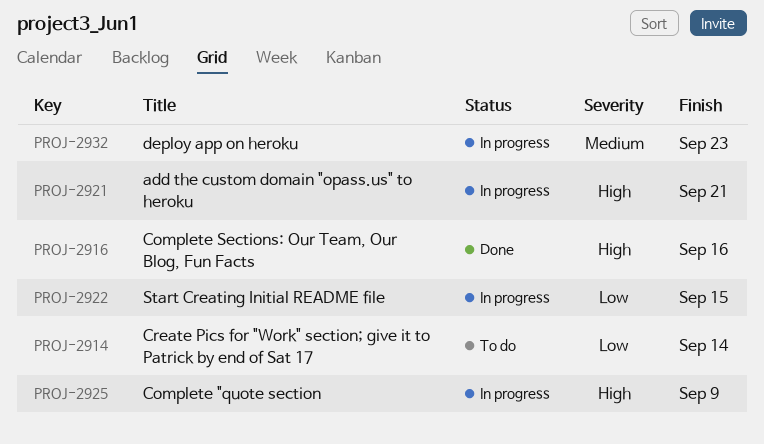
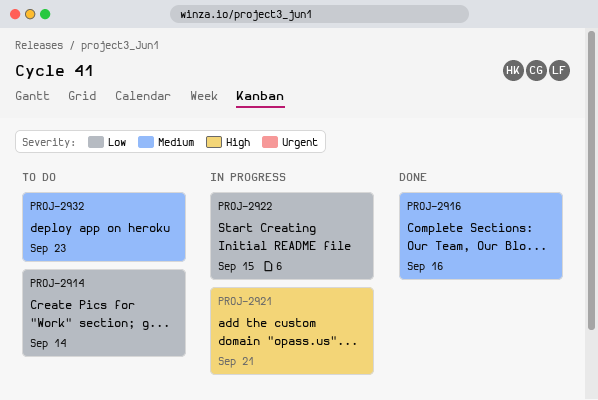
PROJ-2916, priority: High -> Medium
PROJ-2925: present -> none
PROJ-2932, status: In progress -> To do

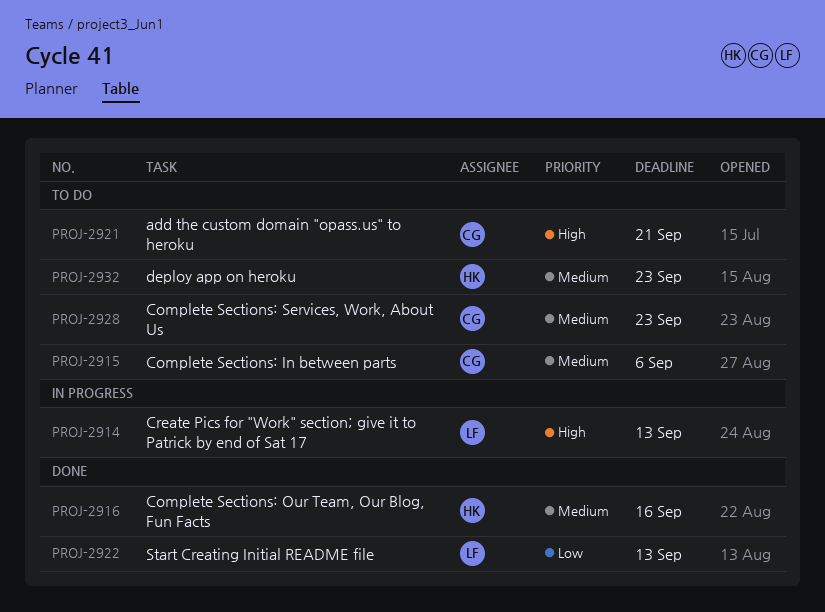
PROJ-2914, status: To do -> In progress
PROJ-2914, priority: Low -> High
PROJ-2914, due: Sep 14 -> Sep 13
PROJ-2915: none -> present
PROJ-2921, status: In progress -> To do
PROJ-2922, status: In progress -> Done
PROJ-2922, due: Sep 15 -> Sep 13
PROJ-2928: none -> present

